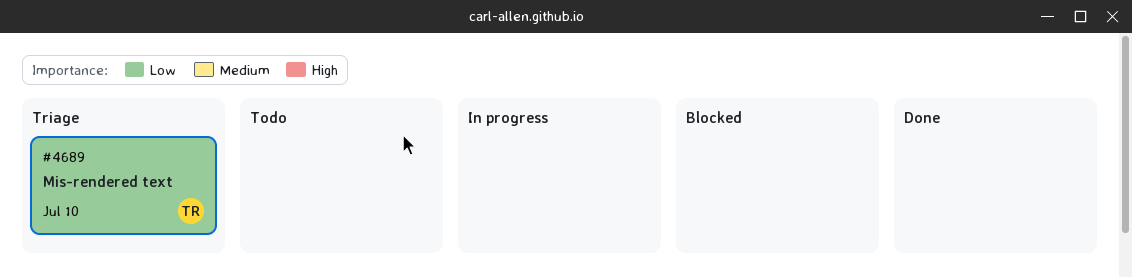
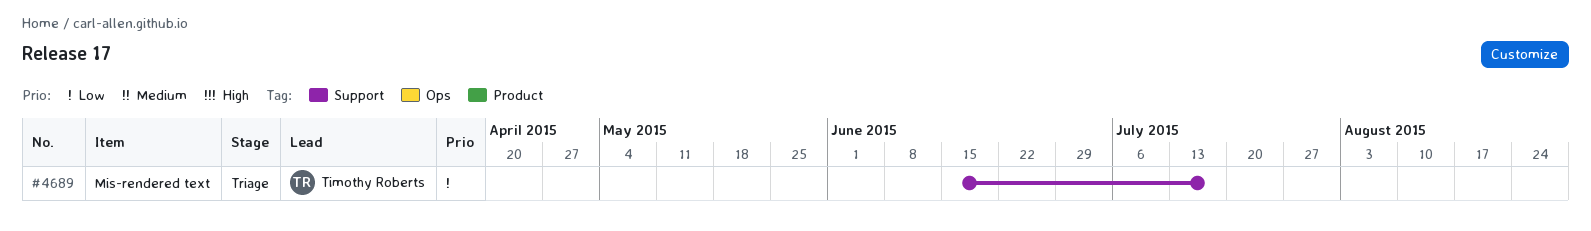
#4689, due: Jul 10 -> Jul 17

